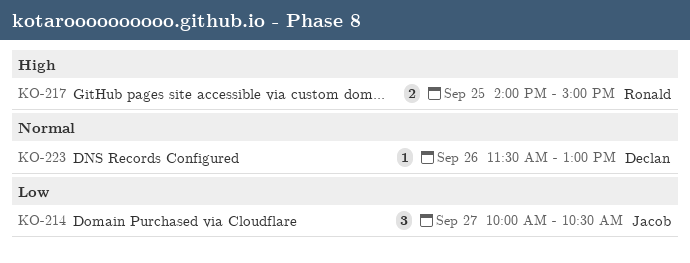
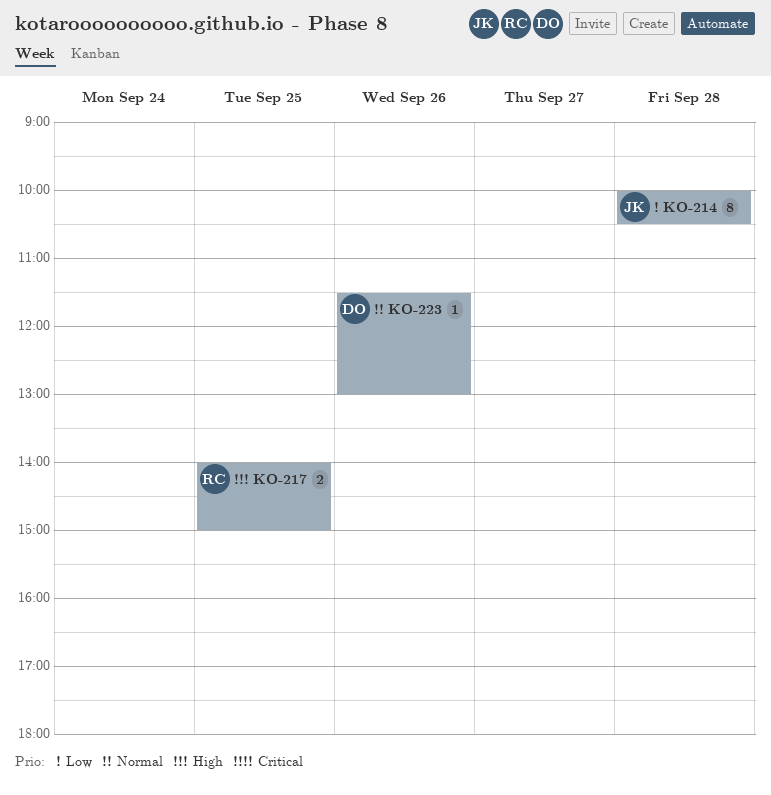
KO-214, estimate: 3 -> 8
KO-214, day: Sep 27 -> Sep 28

